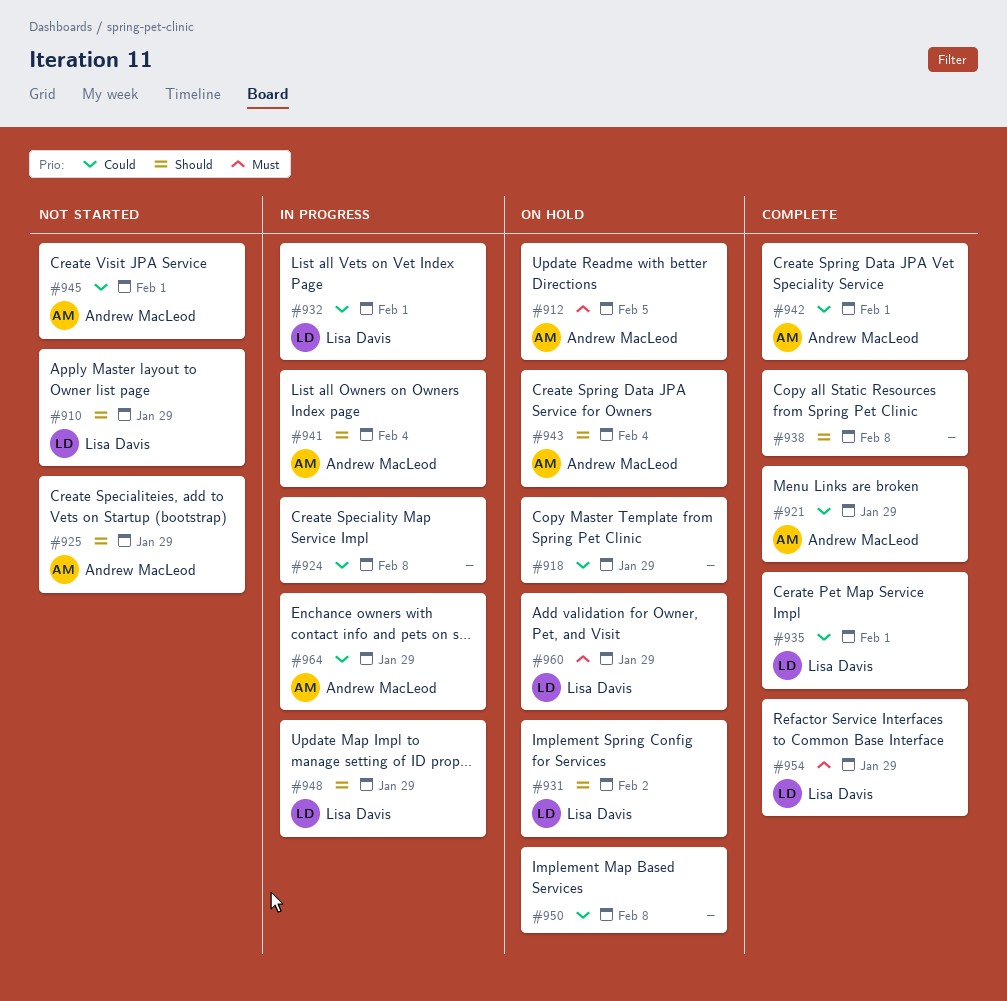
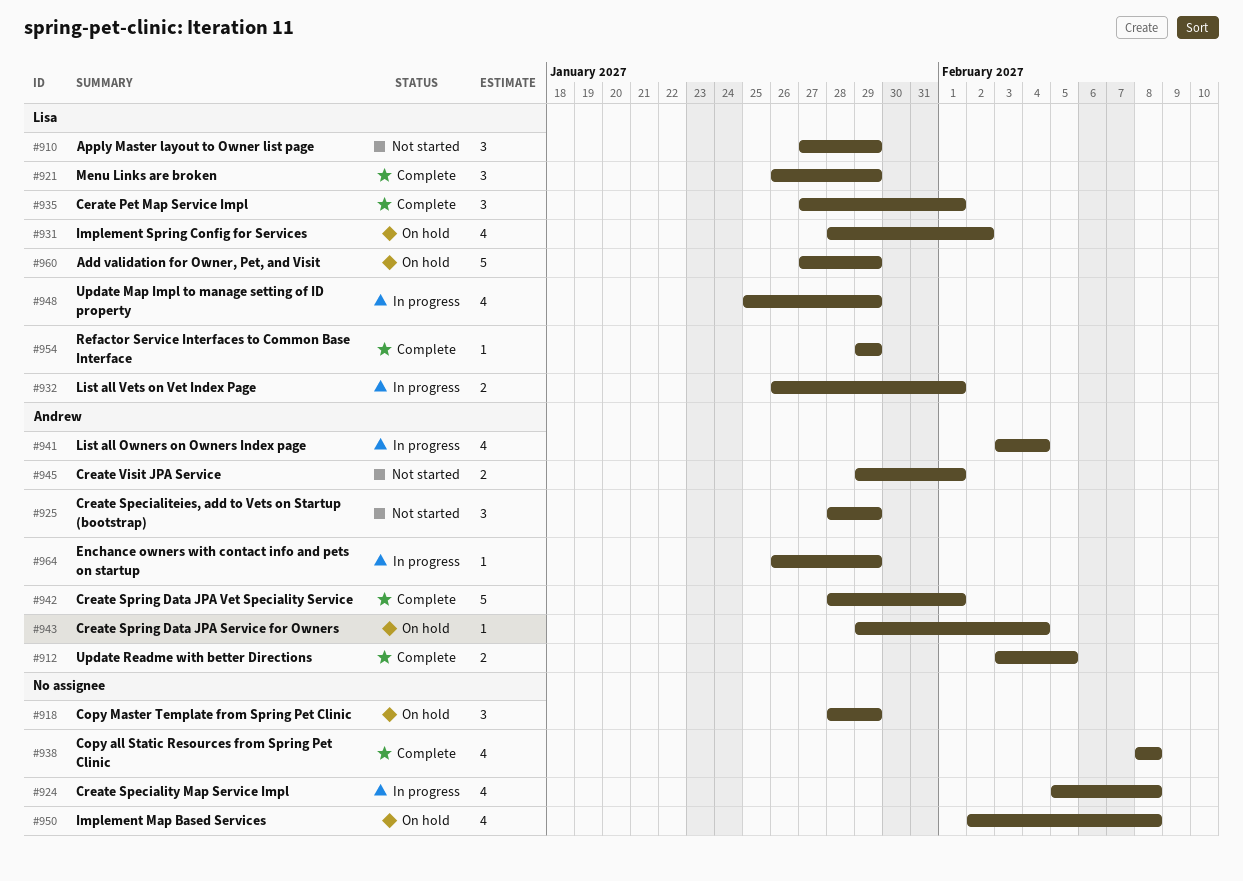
#912, status: On hold -> Complete
#921, owner: Andrew MacLeod -> Lisa Davis

